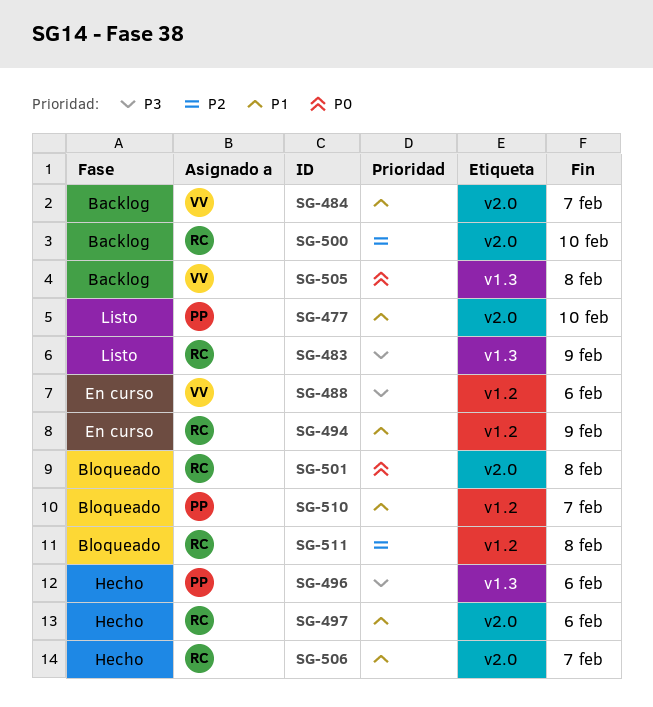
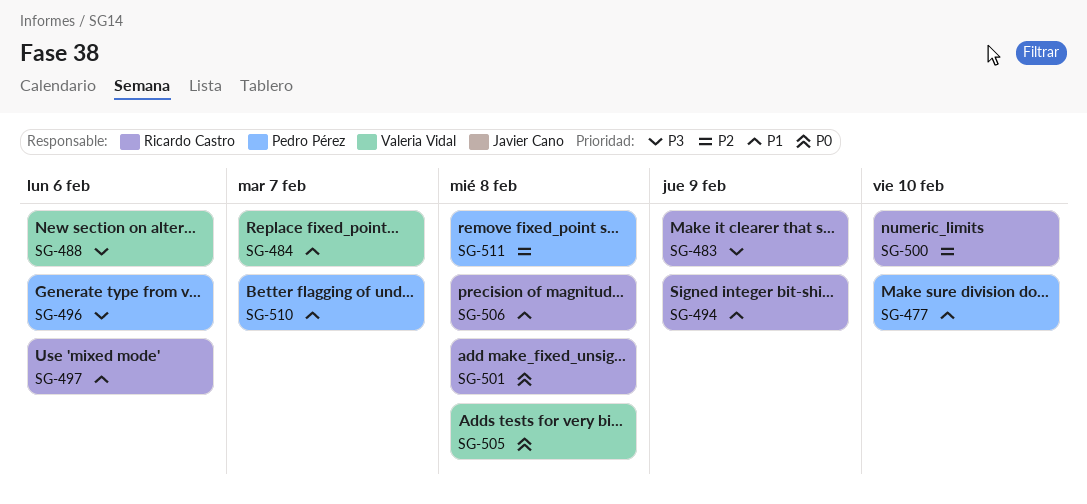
SG-506, due: Feb 7 -> Feb 8
SG-511, owner: Ricardo Castro -> Pedro Pérez

